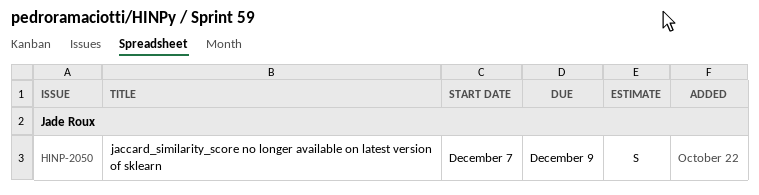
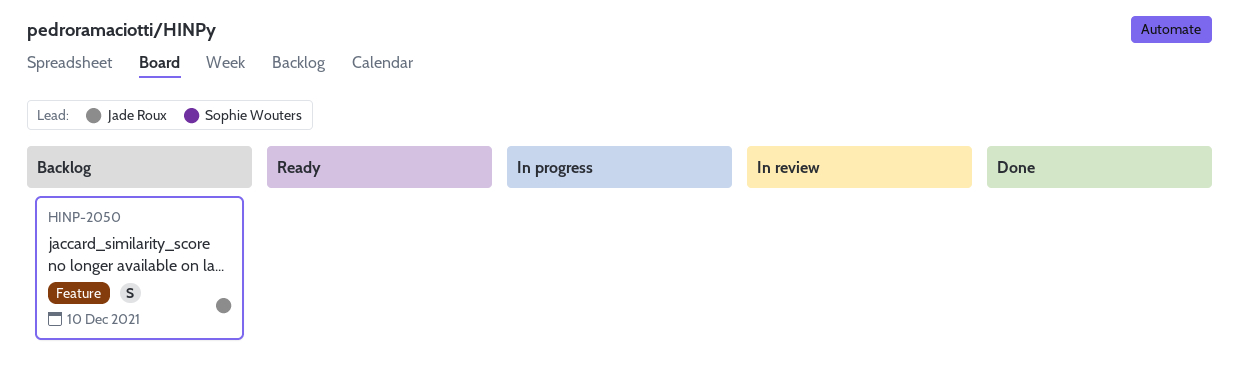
HINP-2050, due: Dec 9 -> Dec 10

